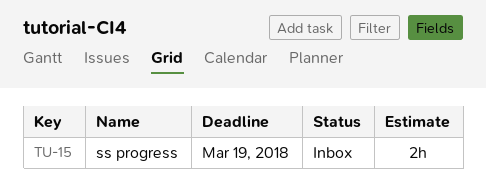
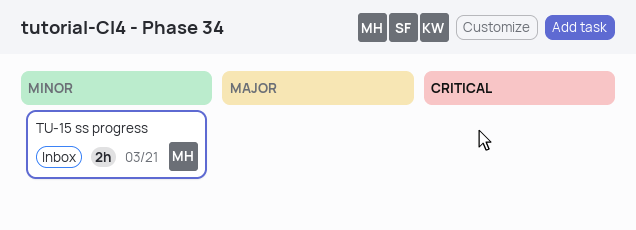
TU-15, due: Mar 19 -> Mar 21

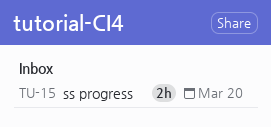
TU-15, due: Mar 21 -> Mar 20

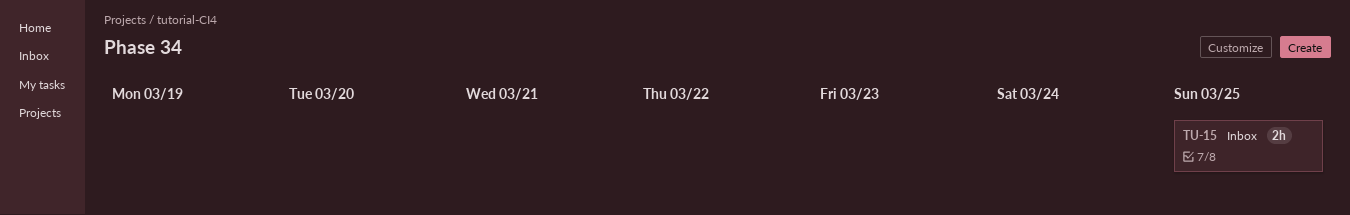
TU-15, due: Mar 20 -> Mar 25

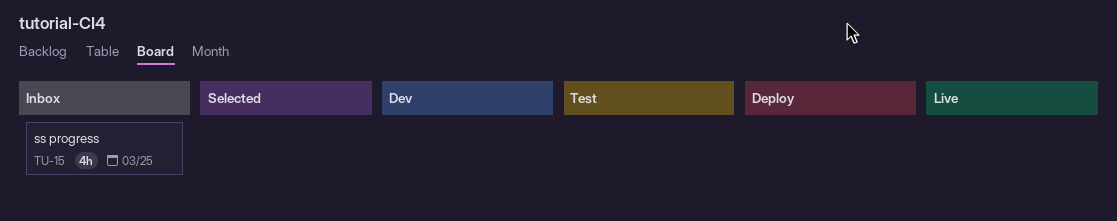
TU-15, estimate: 2h -> 4h

